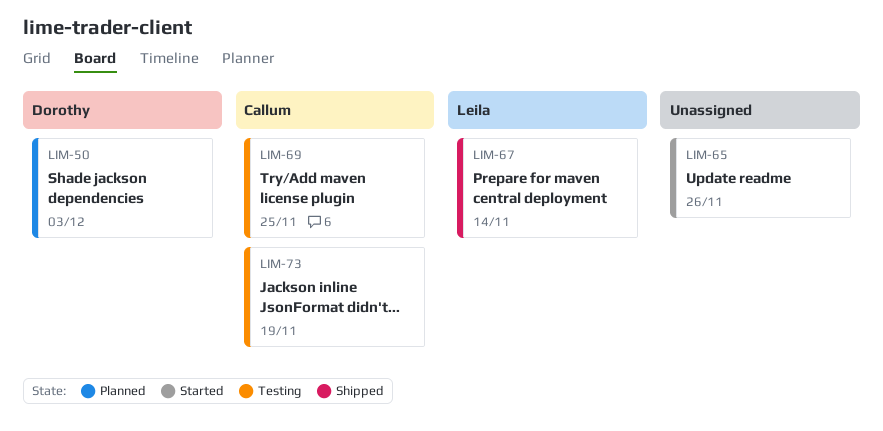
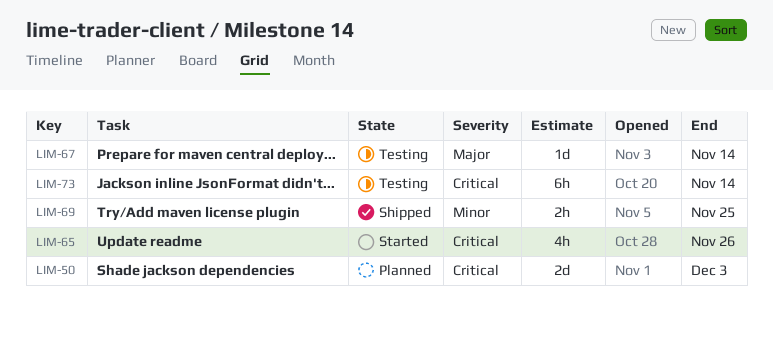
LIM-67, status: Shipped -> Testing
LIM-69, status: Testing -> Shipped
LIM-73, due: Nov 19 -> Nov 14

